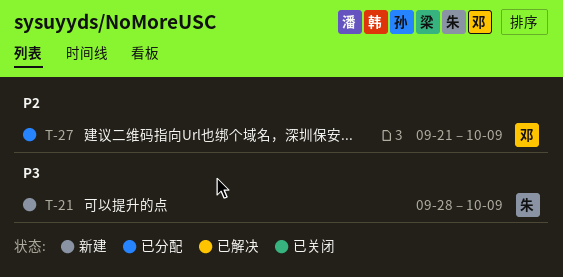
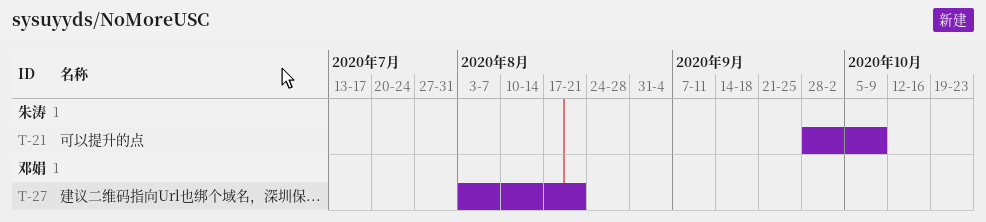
T-27, start: Sep 21 -> Aug 3
T-27, due: Oct 9 -> Aug 21

